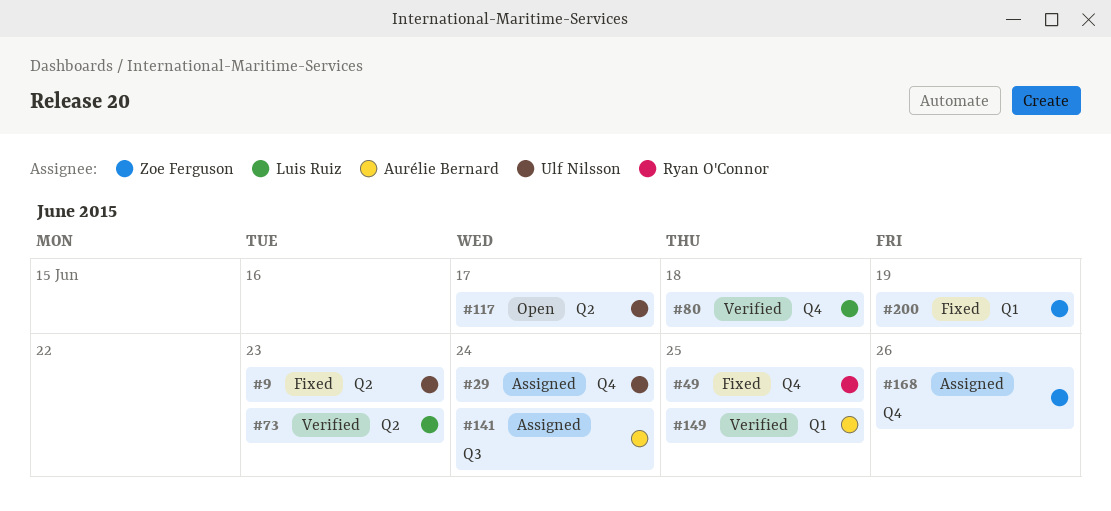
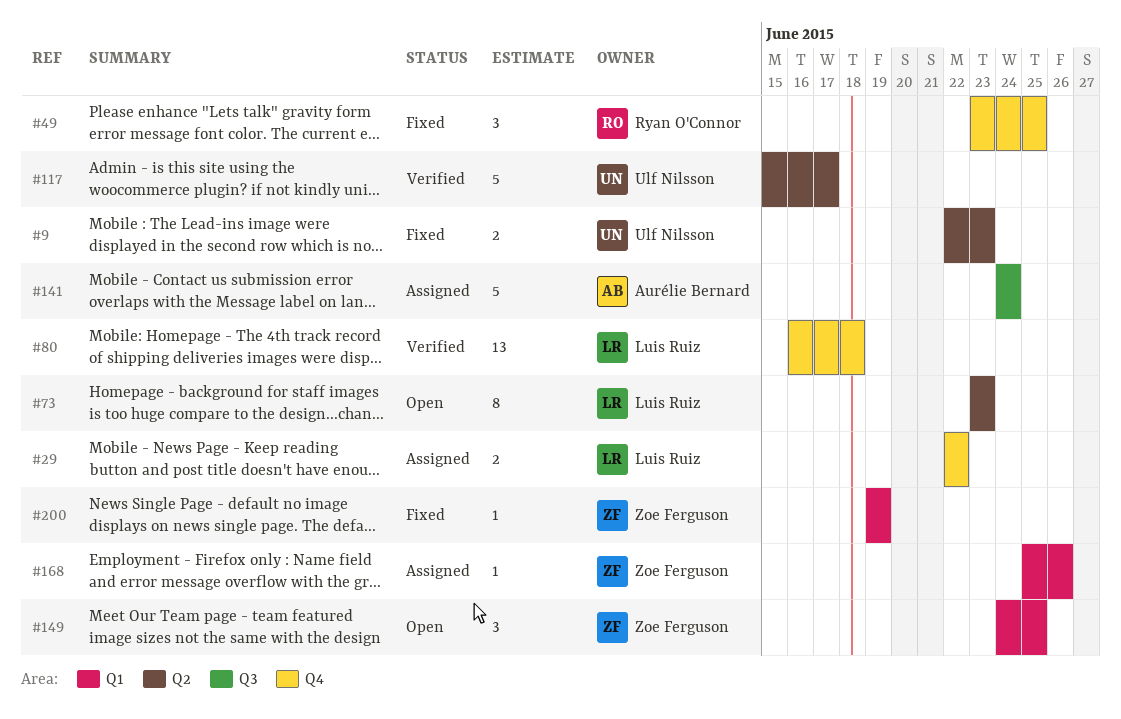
#29, owner: Ulf Nilsson -> Luis Ruiz
#29, due: Jun 24 -> Jun 22
#73, status: Verified -> Open
#117, status: Open -> Verified
#149, status: Verified -> Open
#149, owner: Aurélie Bernard -> Zoe Ferguson
#168, label: Q4 -> Q1

